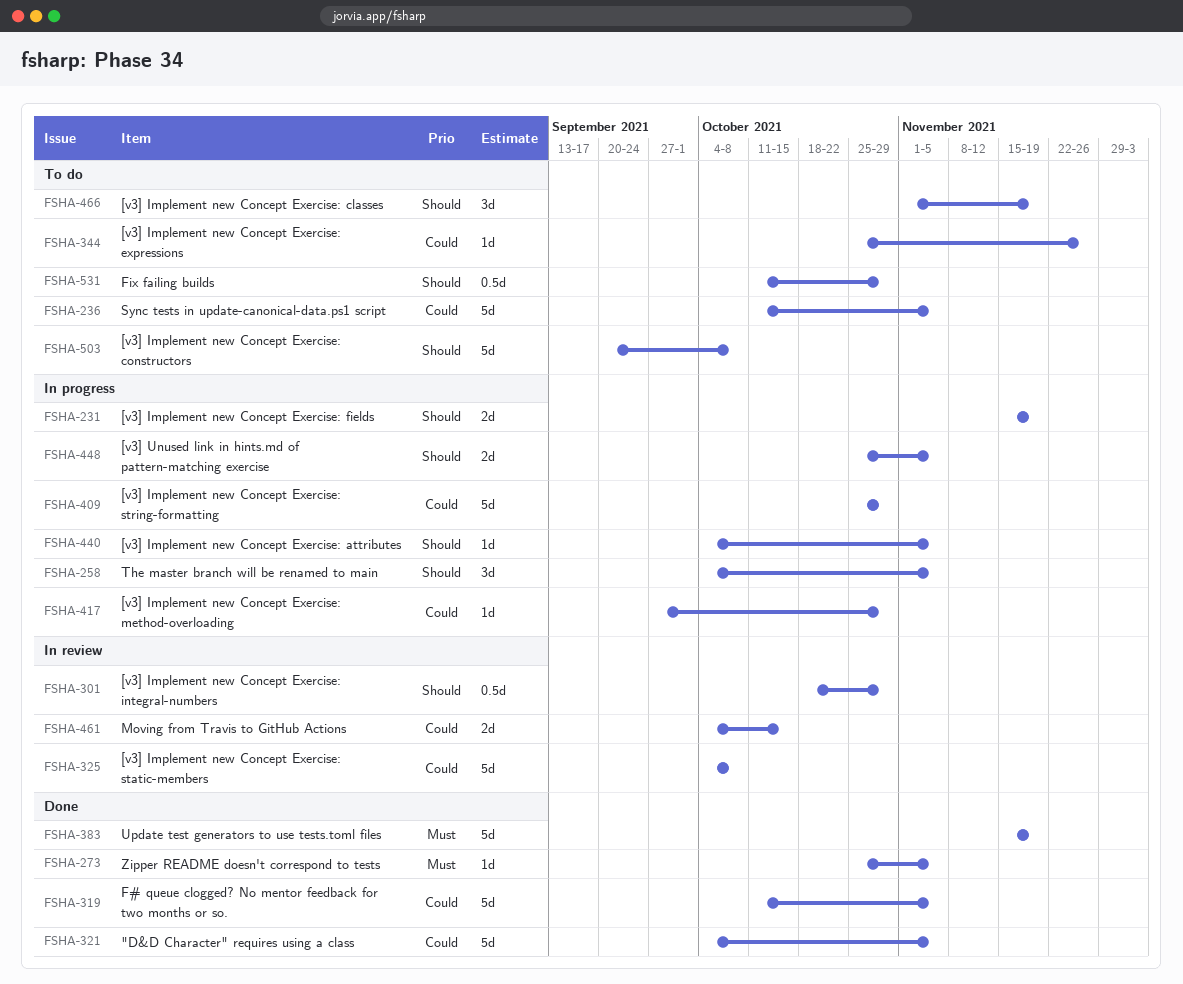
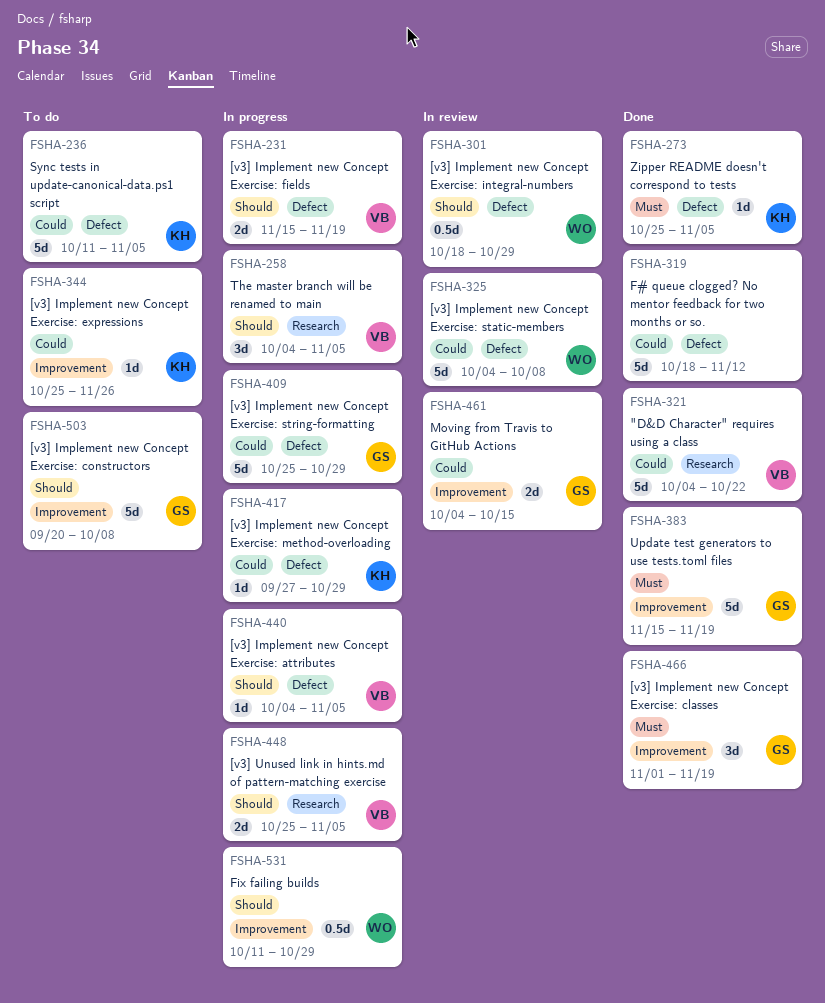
FSHA-319, start: Oct 11 -> Oct 18
FSHA-319, due: Nov 5 -> Nov 12
FSHA-321, due: Nov 5 -> Oct 22
FSHA-466, status: To do -> Done
FSHA-466, priority: Should -> Must
FSHA-531, status: To do -> In progress

